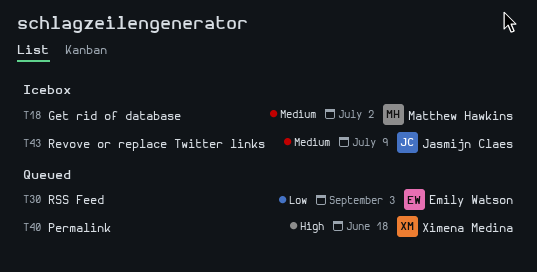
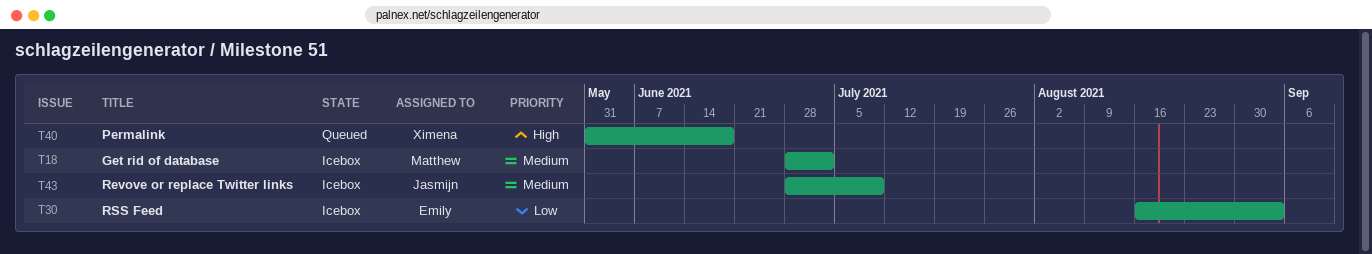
T30, status: Queued -> Icebox

